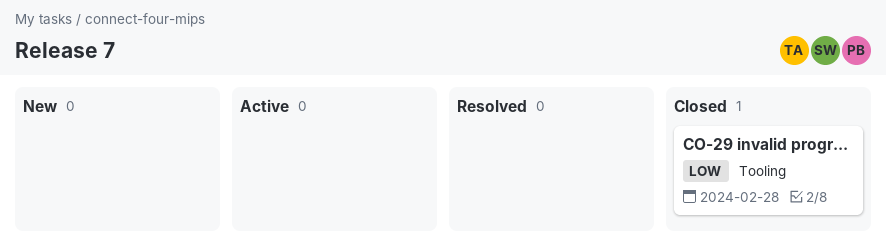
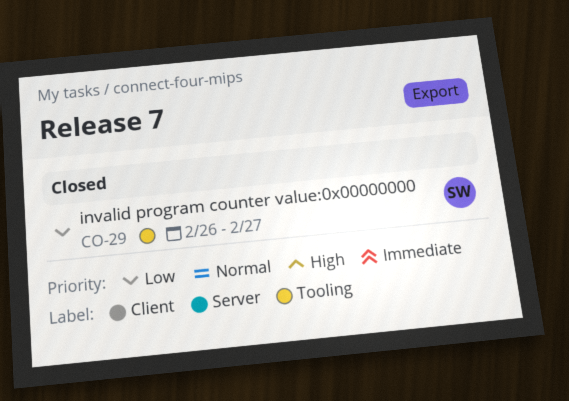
CO-29, due: Feb 28 -> Feb 27

